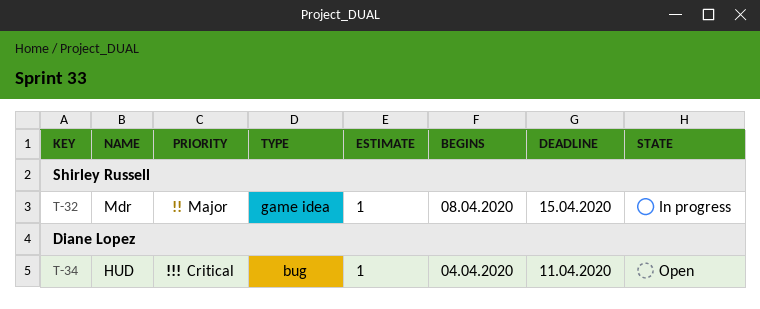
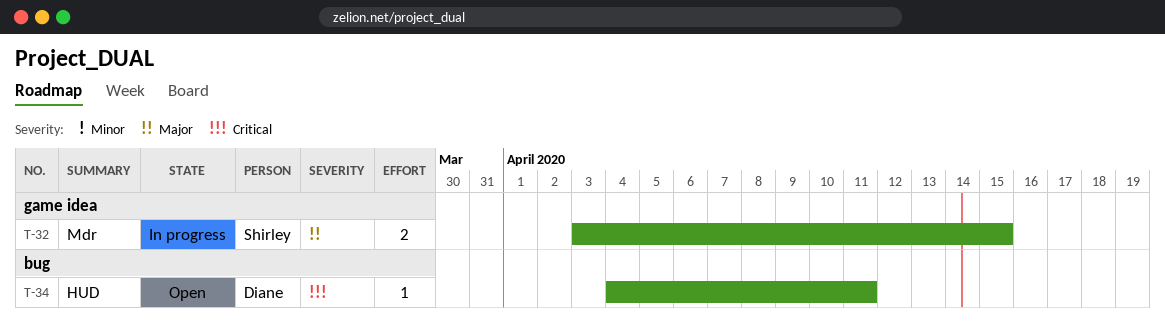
T-32, estimate: 1 -> 2
T-32, start: Apr 8 -> Apr 3

